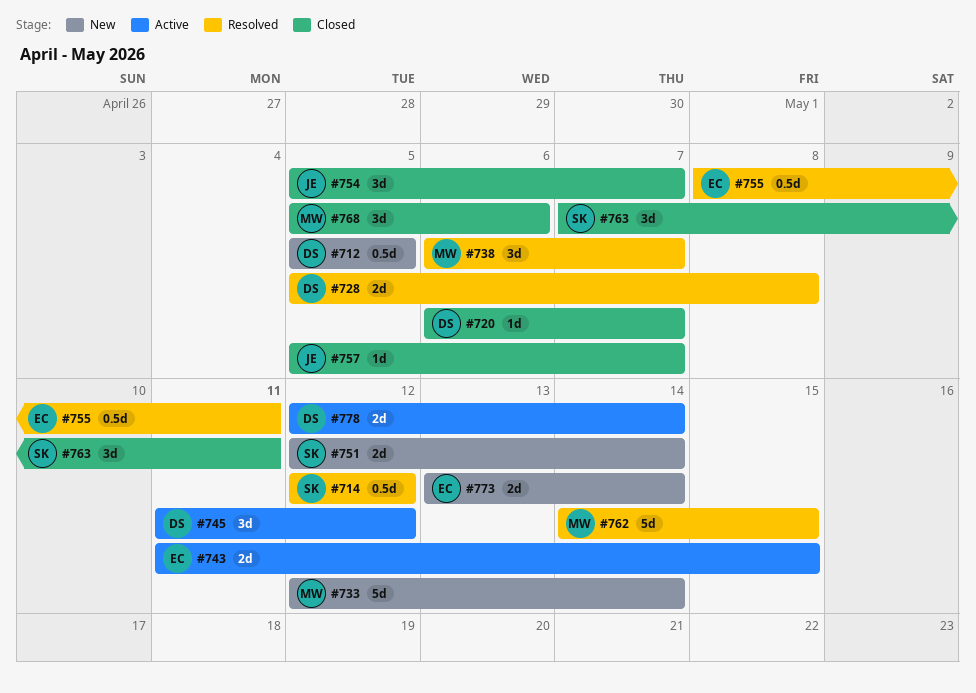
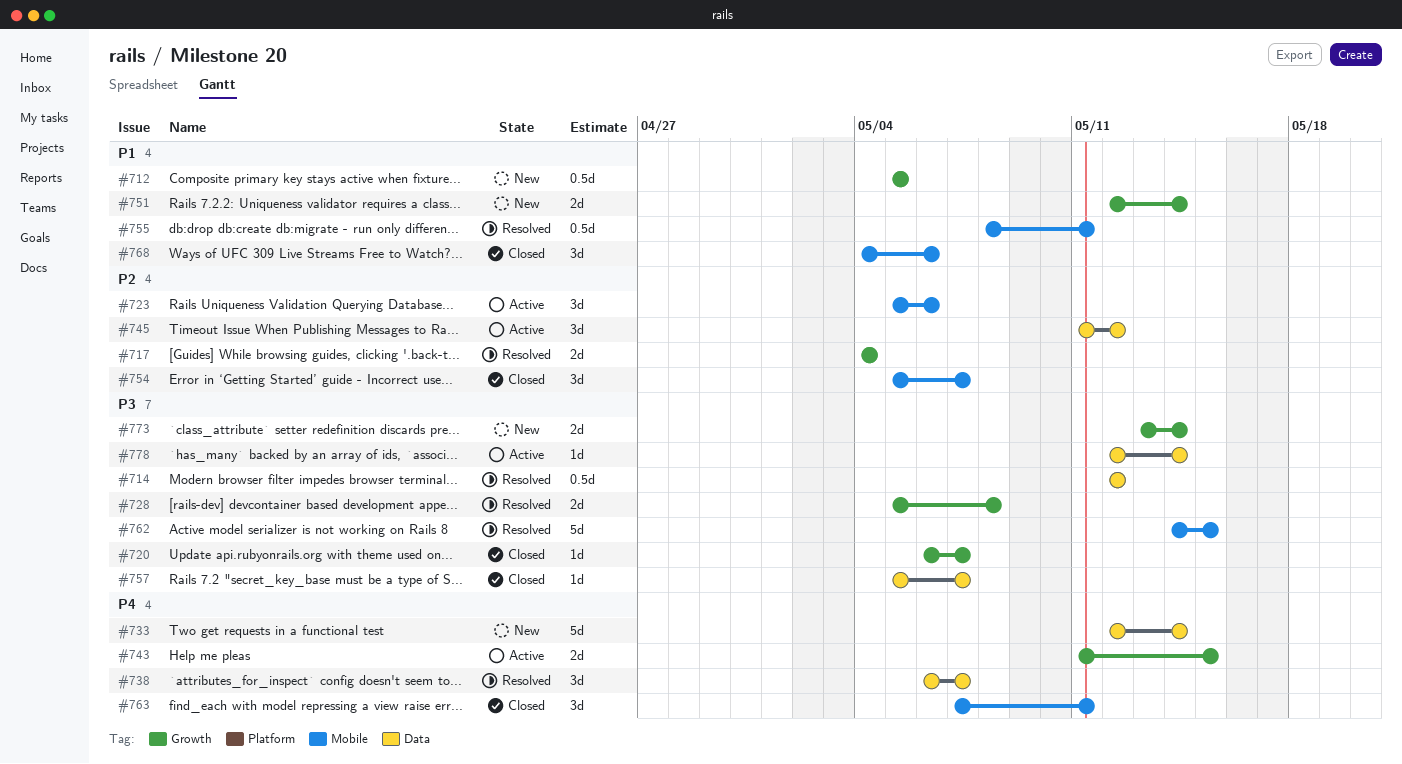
#717: none -> present
#723: none -> present
#768, start: May 5 -> May 4
#778, estimate: 2d -> 1d

